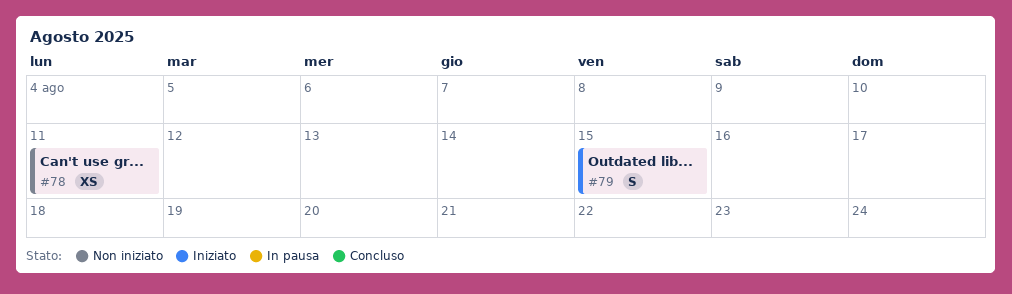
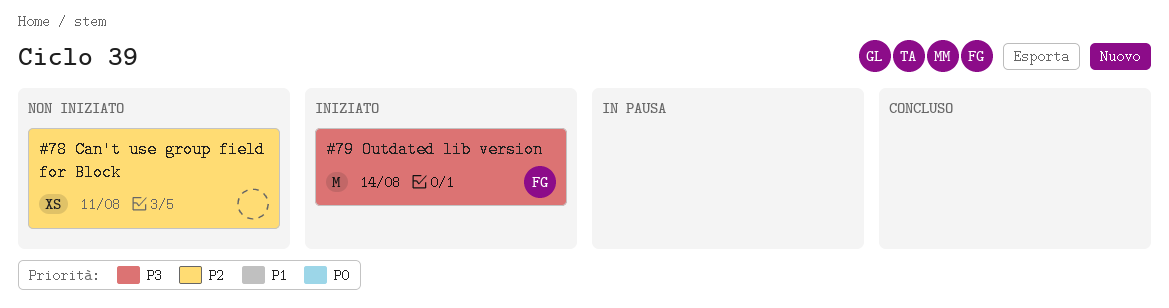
#79, estimate: S -> M
#79, due: Aug 15 -> Aug 14

